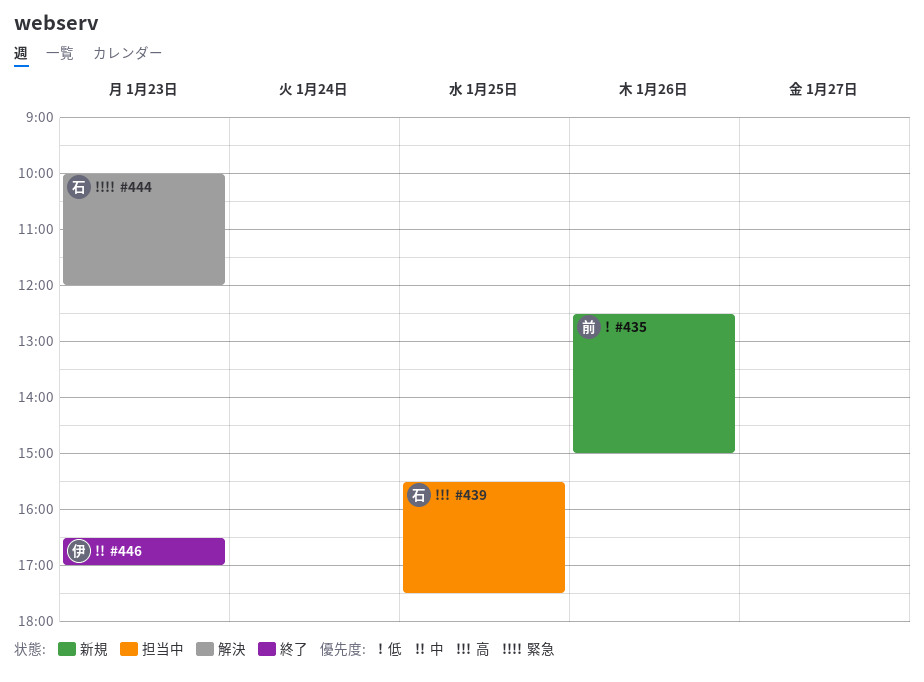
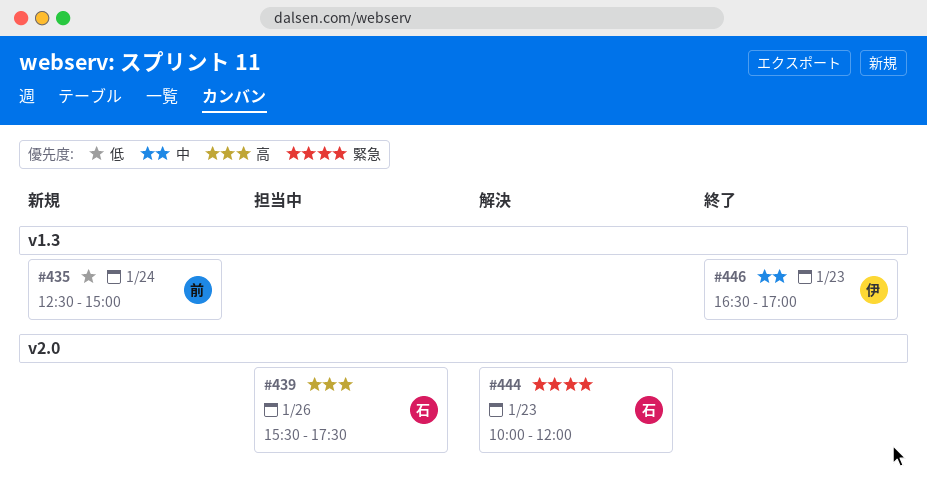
#435, day: Jan 26 -> Jan 24
#439, day: Jan 25 -> Jan 26

